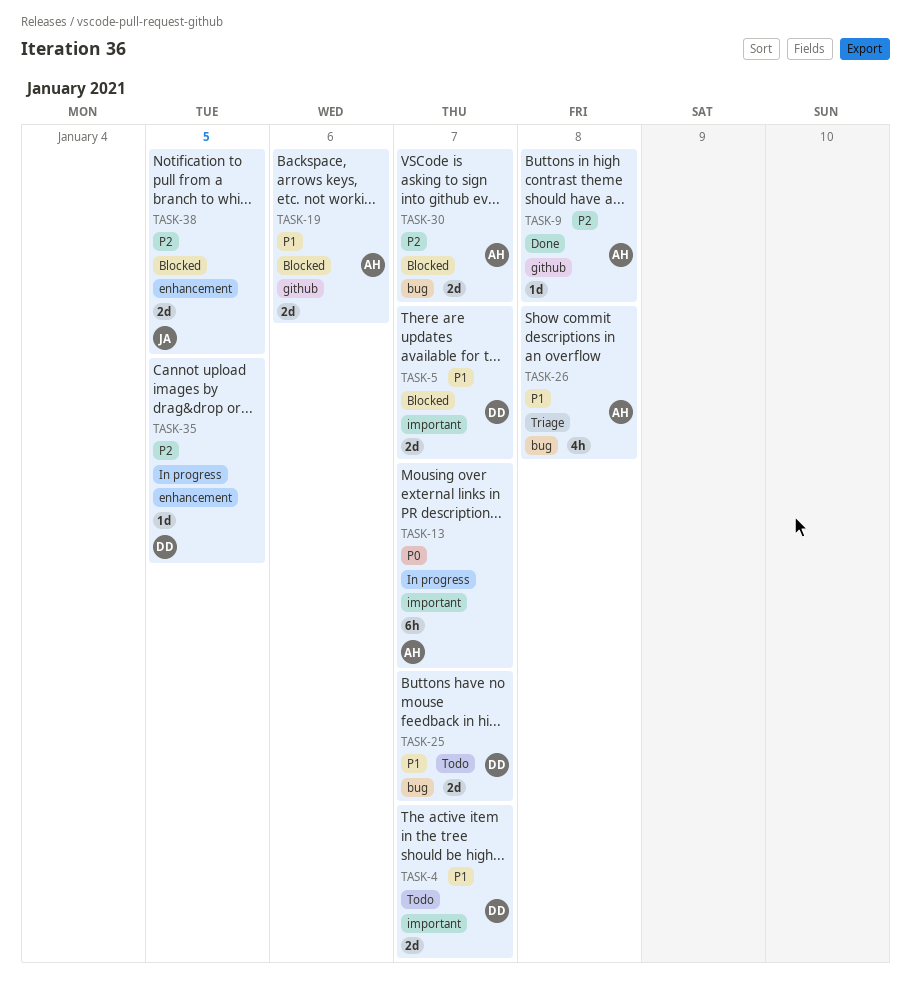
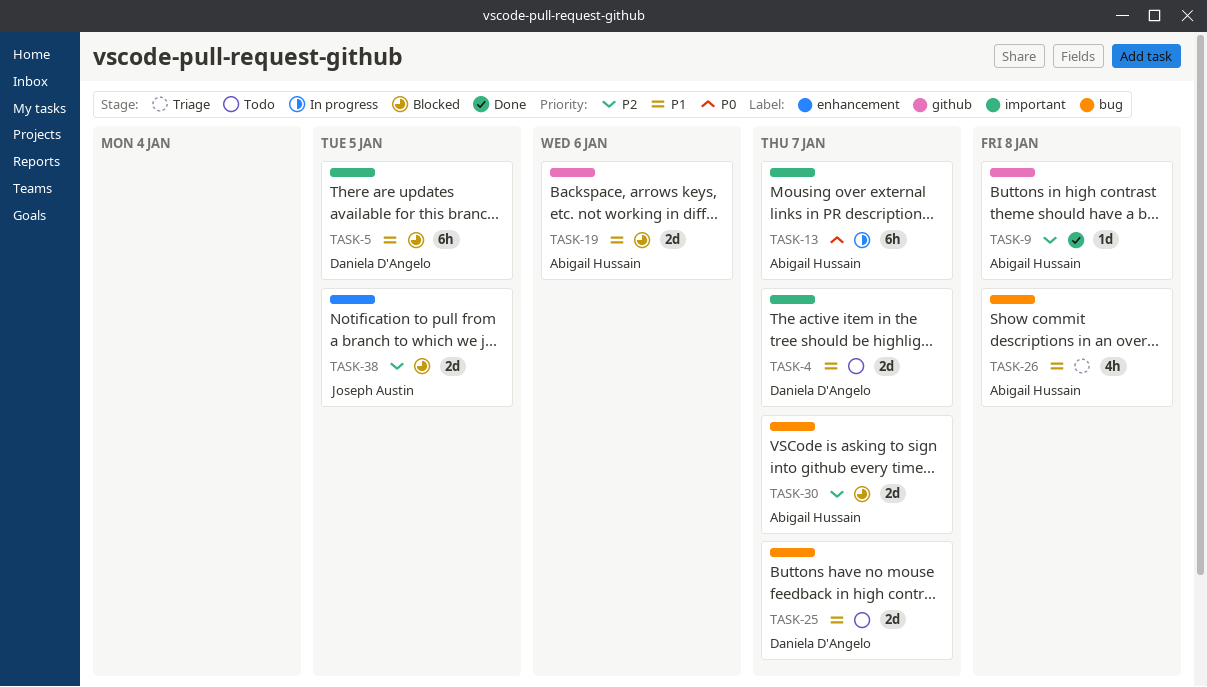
TASK-5, estimate: 2d -> 6h
TASK-5, due: Jan 7 -> Jan 5
TASK-35: present -> none

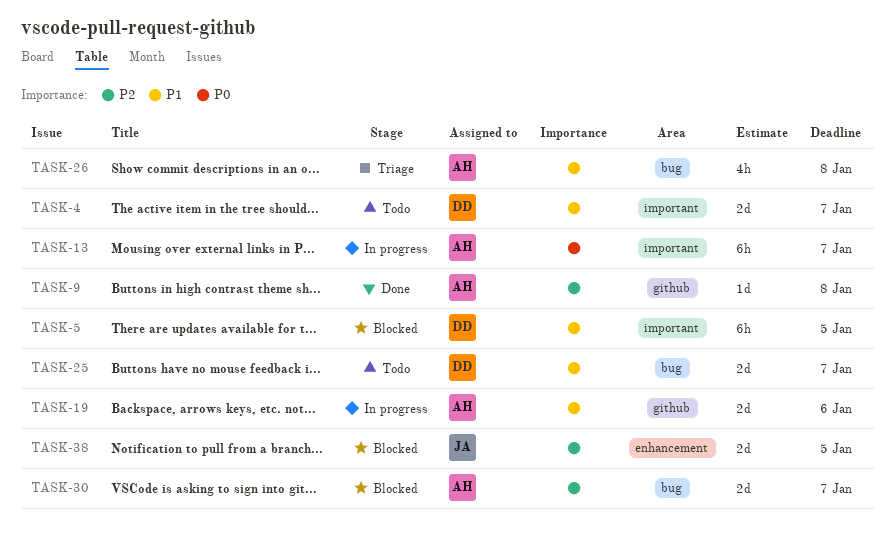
TASK-19, status: Blocked -> In progress

